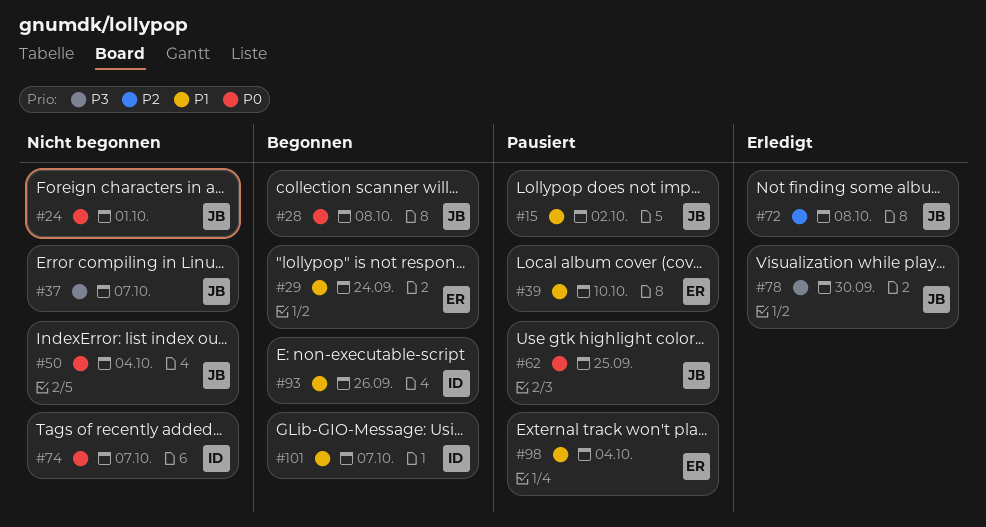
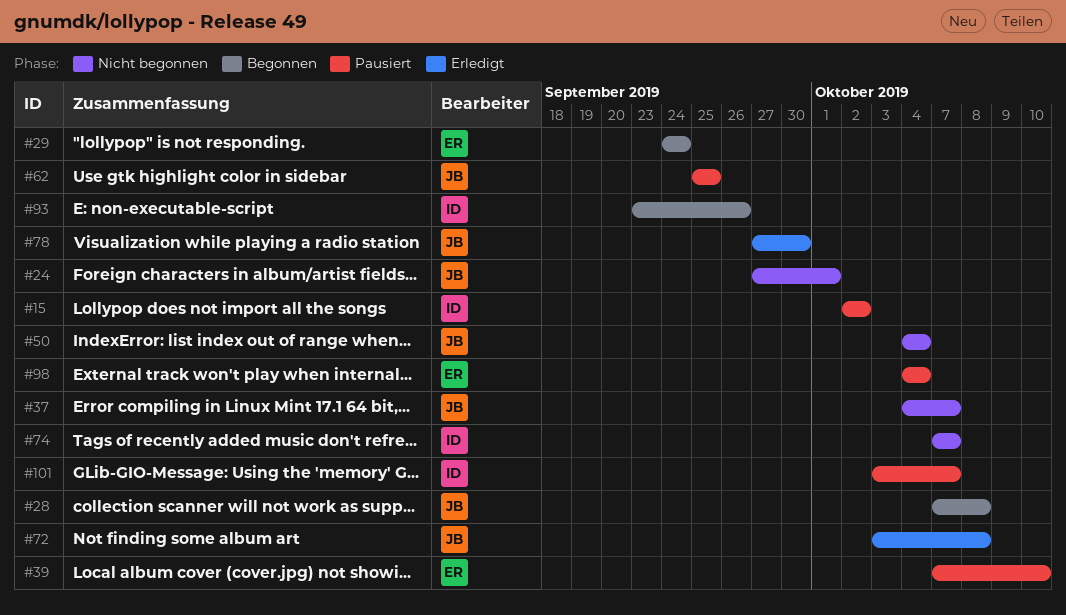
#15, owner: JB -> ID
#101, status: Begonnen -> Pausiert

